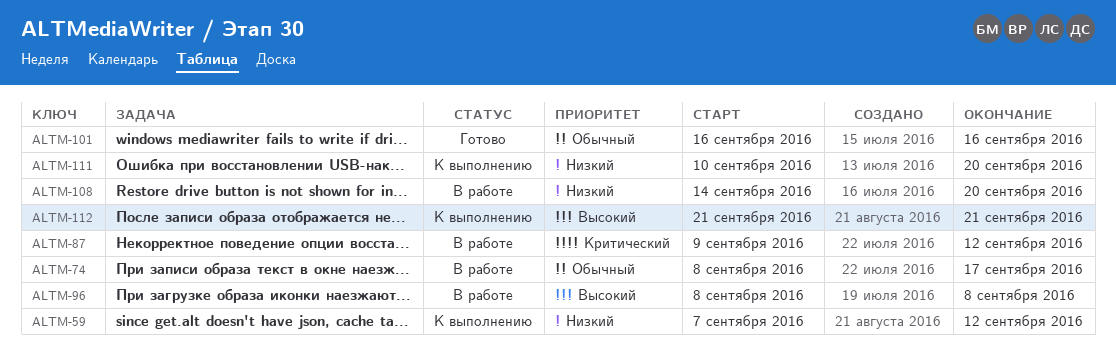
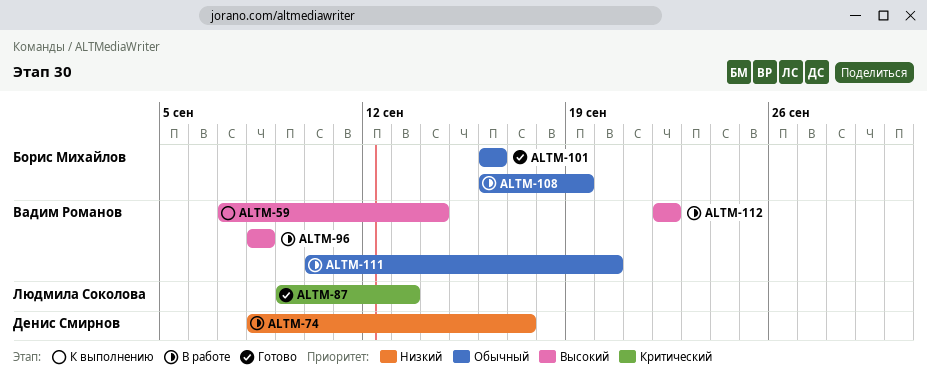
ALTM-59, priority: Низкий -> Высокий
ALTM-59, due: Sep 12 -> Sep 14
ALTM-74, priority: Обычный -> Низкий
ALTM-87, status: В работе -> Готово
ALTM-87, due: Sep 12 -> Sep 13
ALTM-108, priority: Низкий -> Обычный
ALTM-108, start: Sep 14 -> Sep 16
ALTM-108, due: Sep 20 -> Sep 19
ALTM-111, status: К выполнению -> В работе
ALTM-111, priority: Низкий -> Обычный
ALTM-112, status: К выполнению -> В работе
ALTM-112, start: Sep 21 -> Sep 22
ALTM-112, due: Sep 21 -> Sep 22

